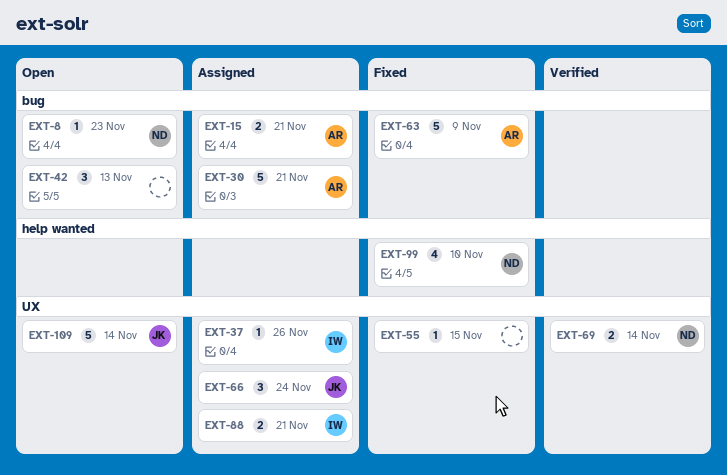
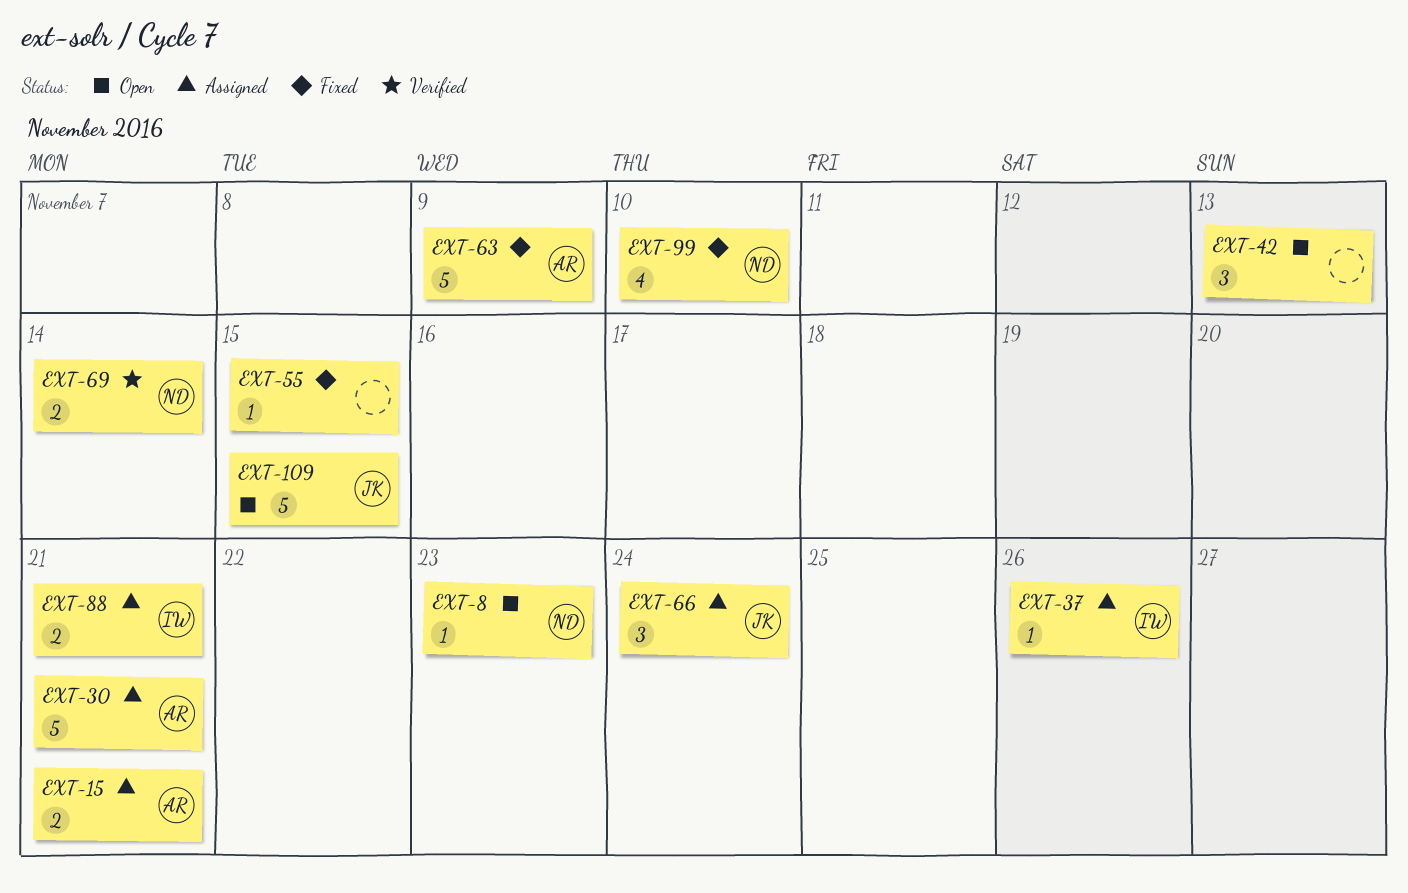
EXT-109, due: Nov 14 -> Nov 15

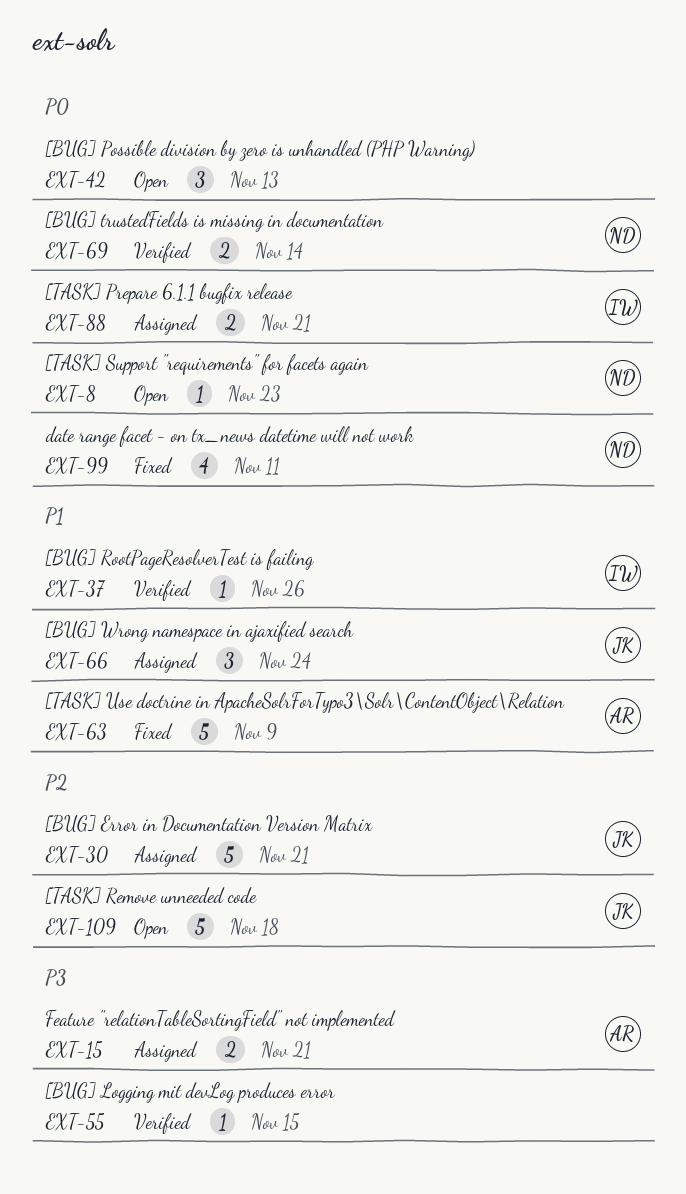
EXT-30, owner: AR -> JK
EXT-37, status: Assigned -> Verified
EXT-55, status: Fixed -> Verified
EXT-99, due: Nov 10 -> Nov 11
EXT-109, due: Nov 15 -> Nov 18

